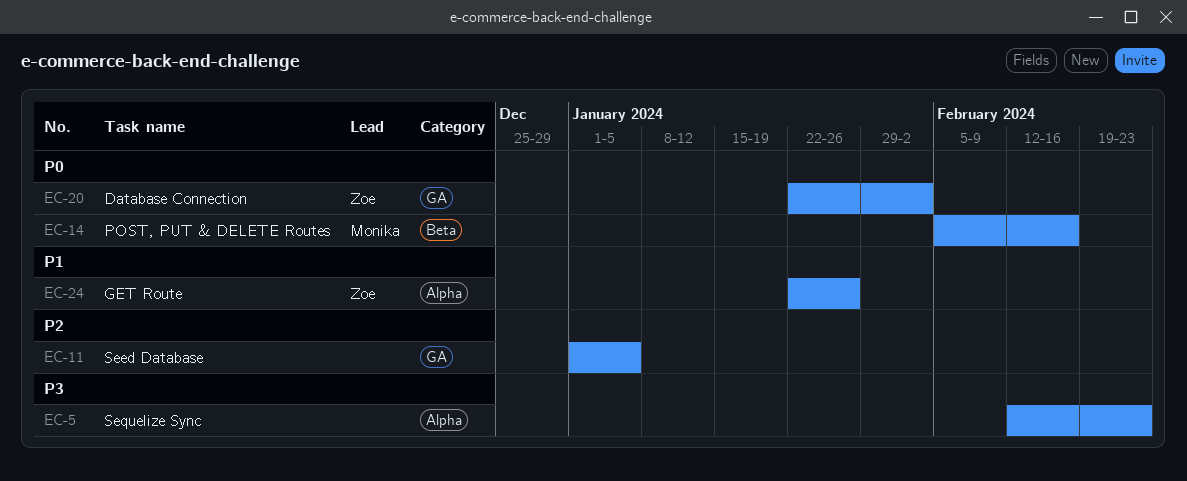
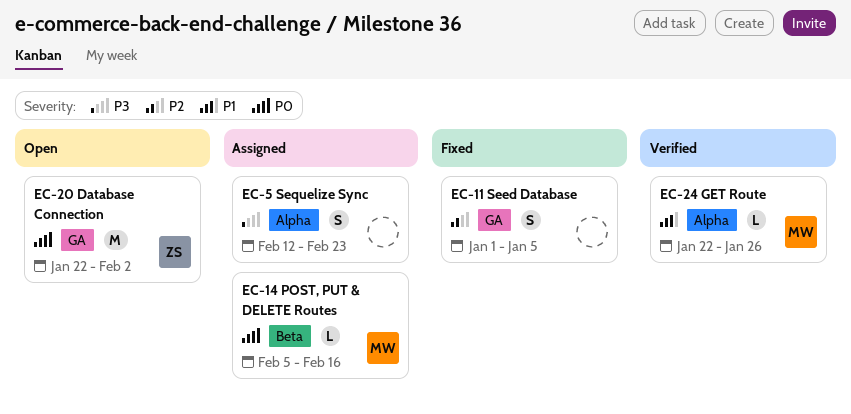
EC-24, owner: Zoe -> Monika

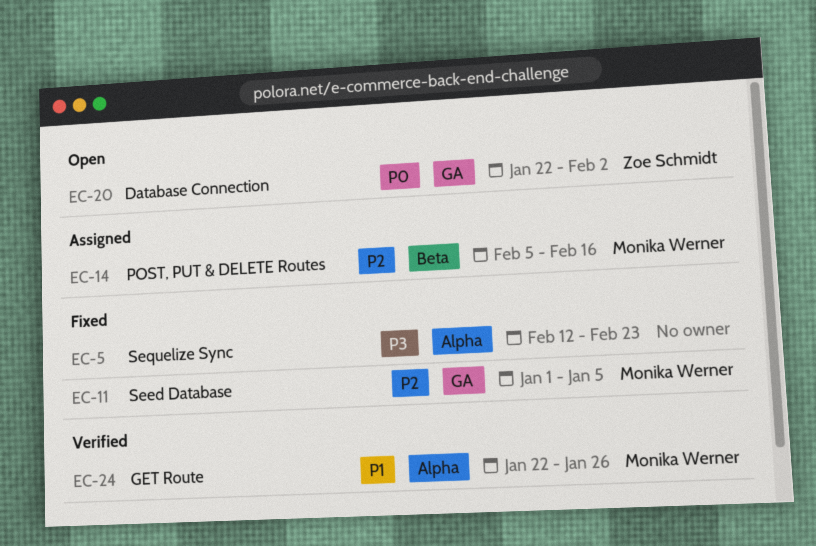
EC-5, status: Assigned -> Fixed
EC-11, owner: none -> Monika Werner
EC-14, priority: P0 -> P2

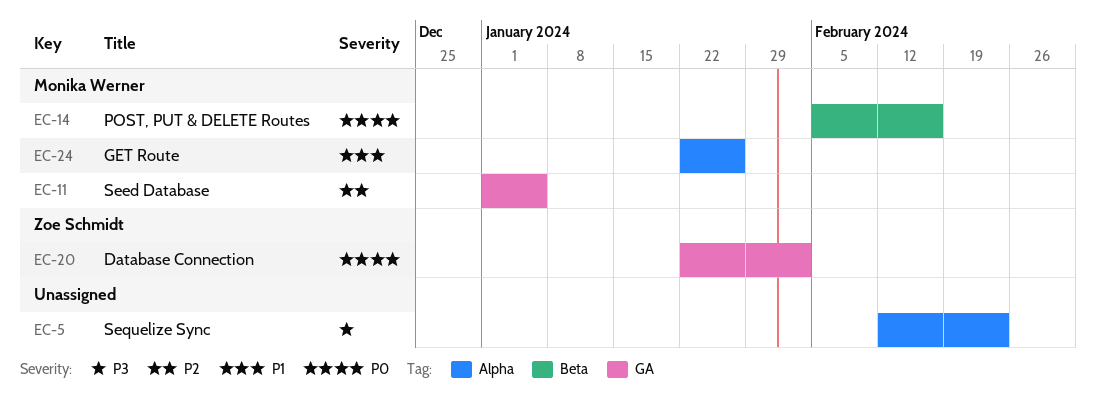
EC-14, priority: P2 -> P0

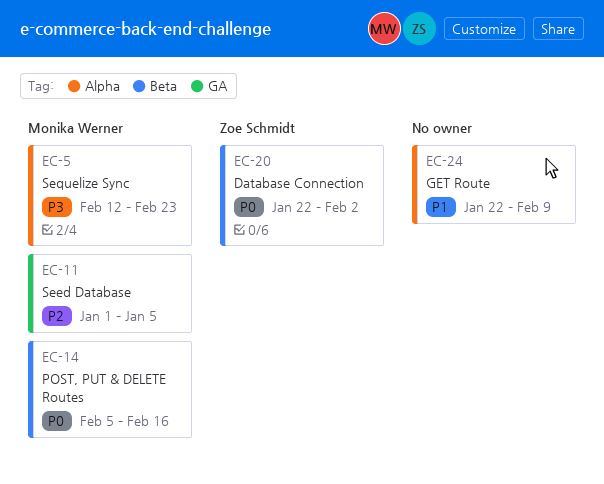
EC-5, owner: none -> Monika Werner
EC-20, label: GA -> Beta
EC-24, owner: Monika Werner -> none
EC-24, due: Jan 26 -> Feb 9

